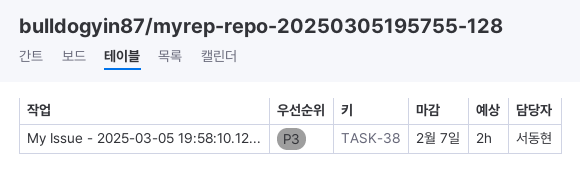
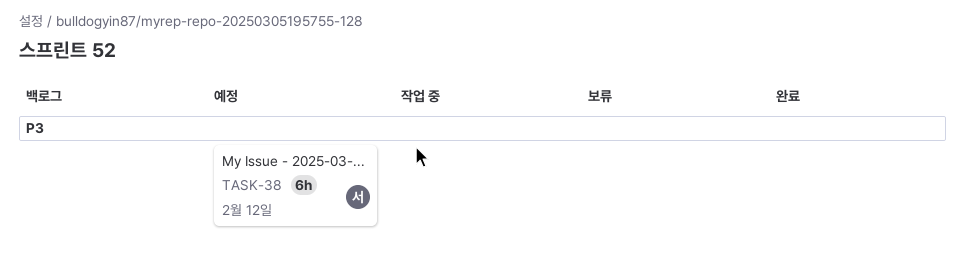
TASK-38, estimate: 2h -> 6h
TASK-38, due: Feb 7 -> Feb 12

